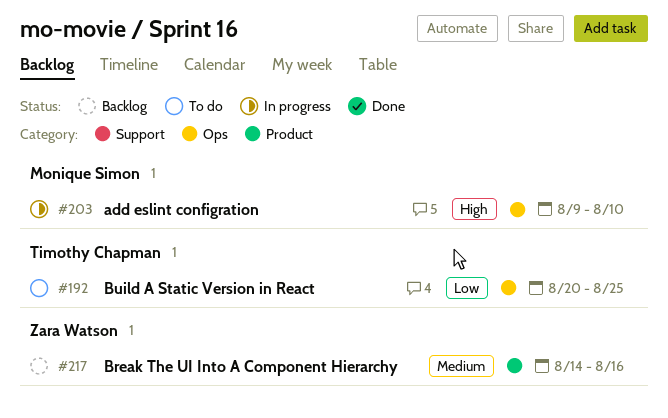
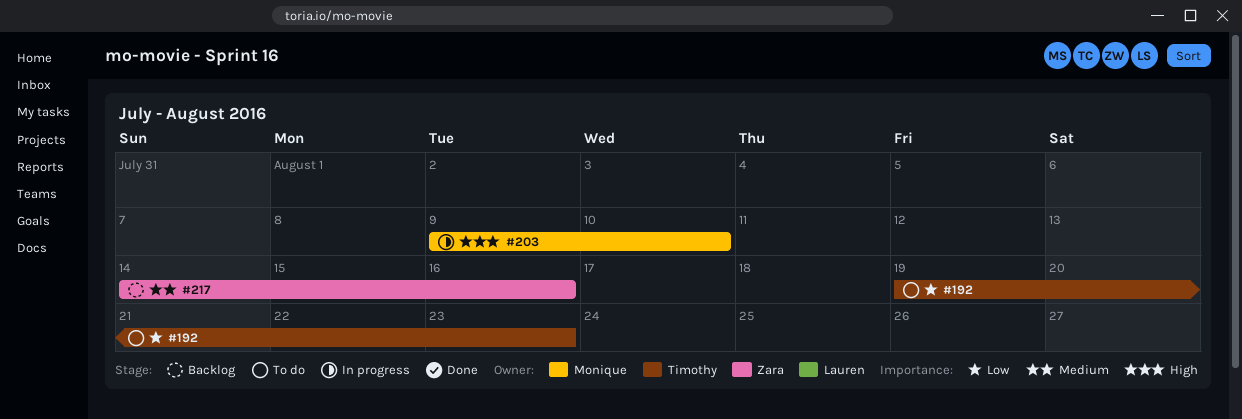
#192, start: Aug 20 -> Aug 19
#192, due: Aug 25 -> Aug 23

